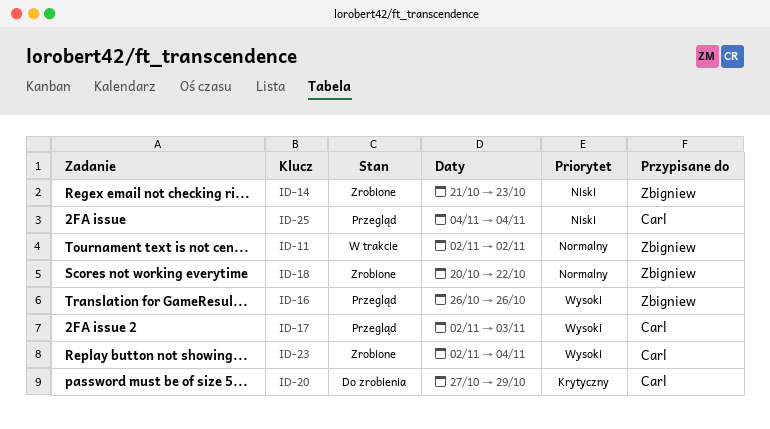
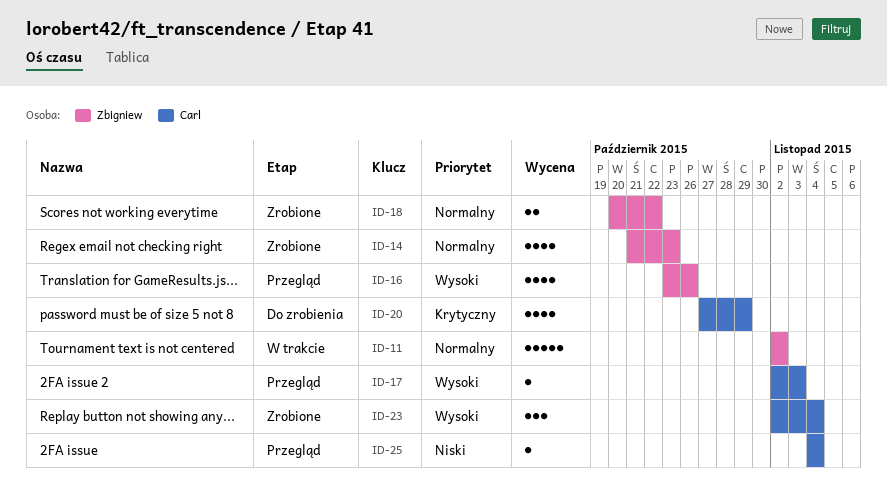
ID-14, priority: Niski -> Normalny
ID-16, start: Oct 26 -> Oct 23

